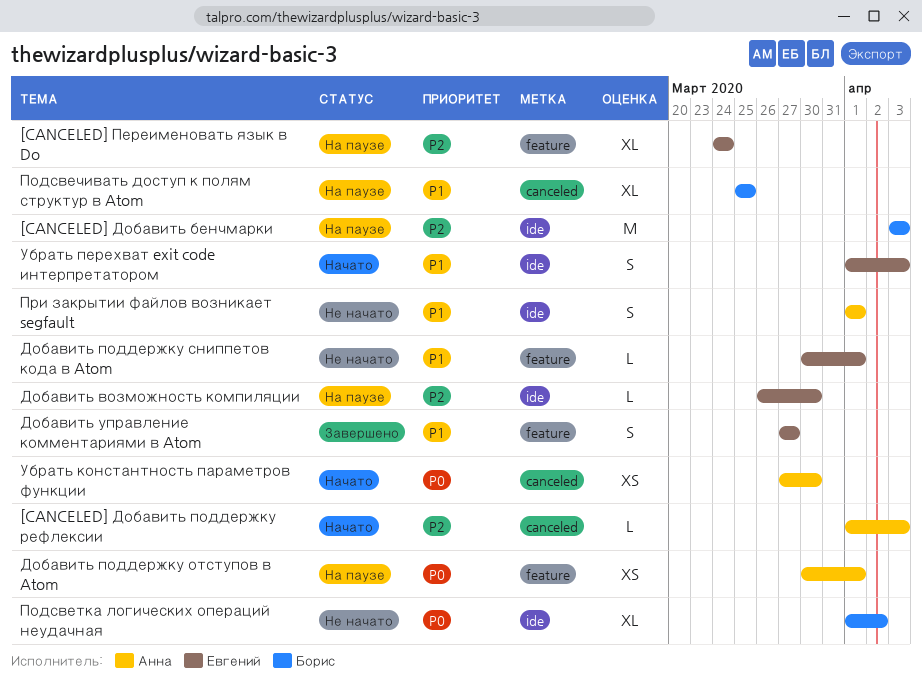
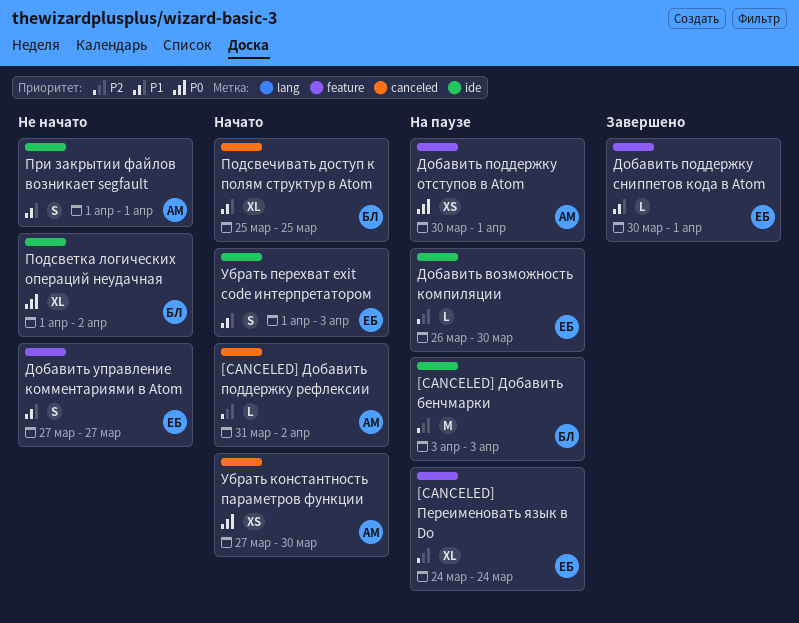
[CANCELED] Добавить поддержку рефлексии, start: Apr 1 -> Mar 31
[CANCELED] Добавить поддержку рефлексии, due: Apr 3 -> Apr 2
Добавить поддержку сниппетов кода в Atom, status: Не начато -> Завершено
Добавить управление комментариями в Atom, status: Завершено -> Не начато
Подсвечивать доступ к полям структур в Atom, status: На паузе -> Начато

